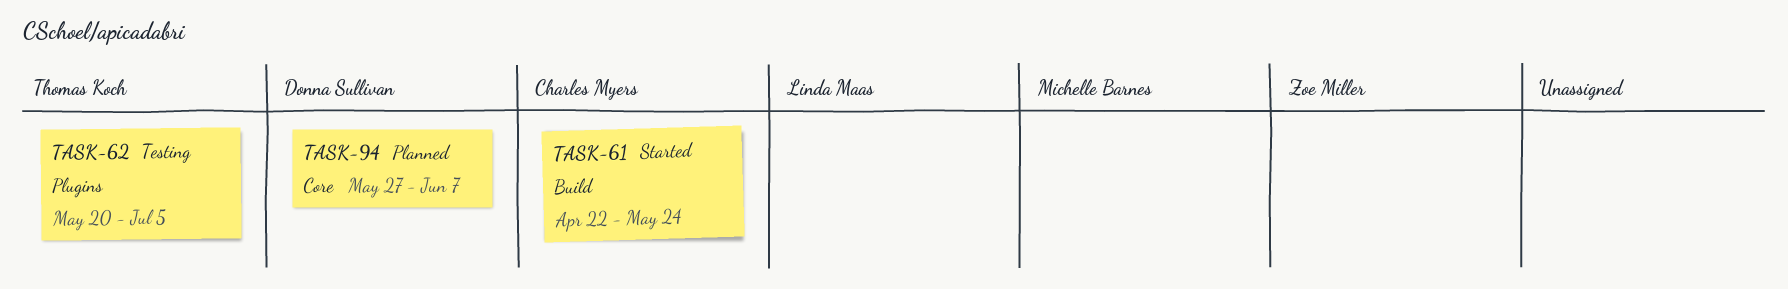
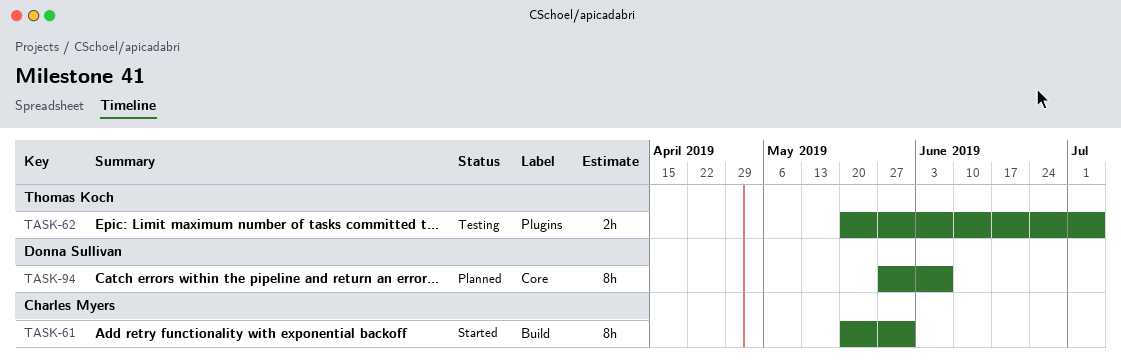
TASK-61, start: Apr 22 -> May 20
TASK-61, due: May 24 -> May 31

